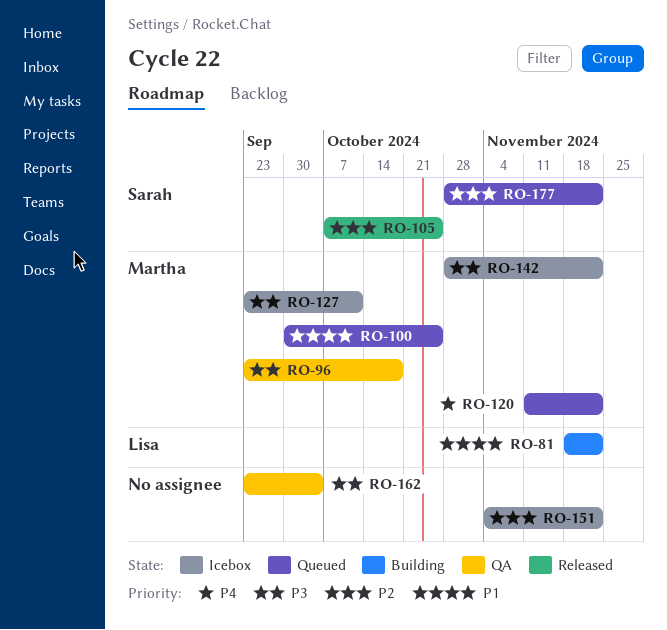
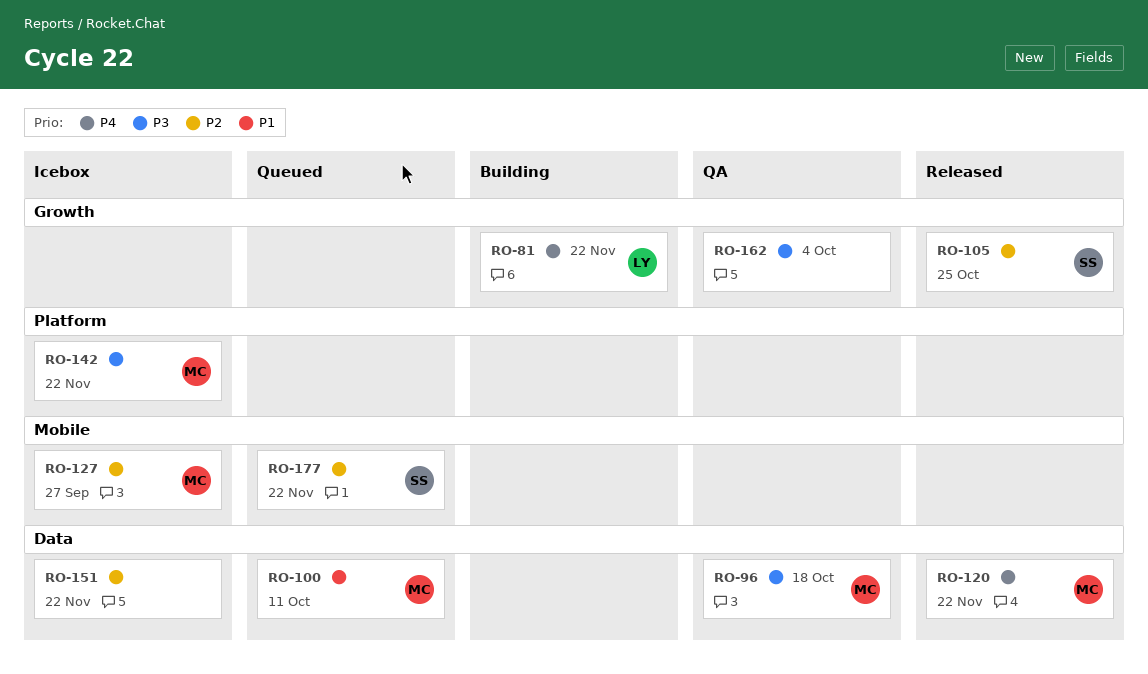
RO-81, priority: P1 -> P4
RO-100, due: Oct 25 -> Oct 11
RO-120, status: Queued -> Released
RO-127, priority: P3 -> P2
RO-127, due: Oct 11 -> Sep 27

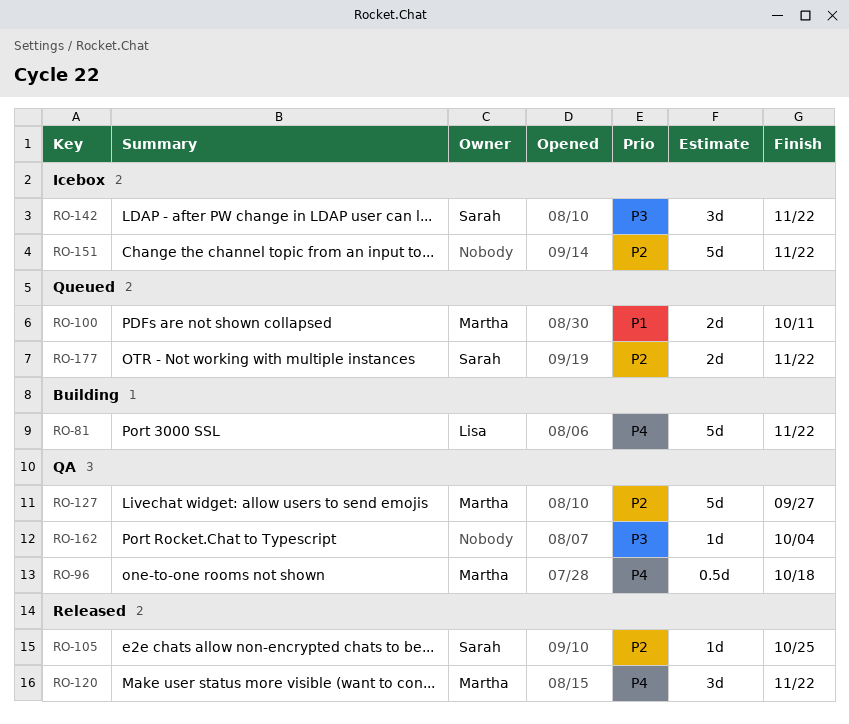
RO-96, priority: P3 -> P4
RO-127, status: Icebox -> QA
RO-142, owner: Martha -> Sarah

